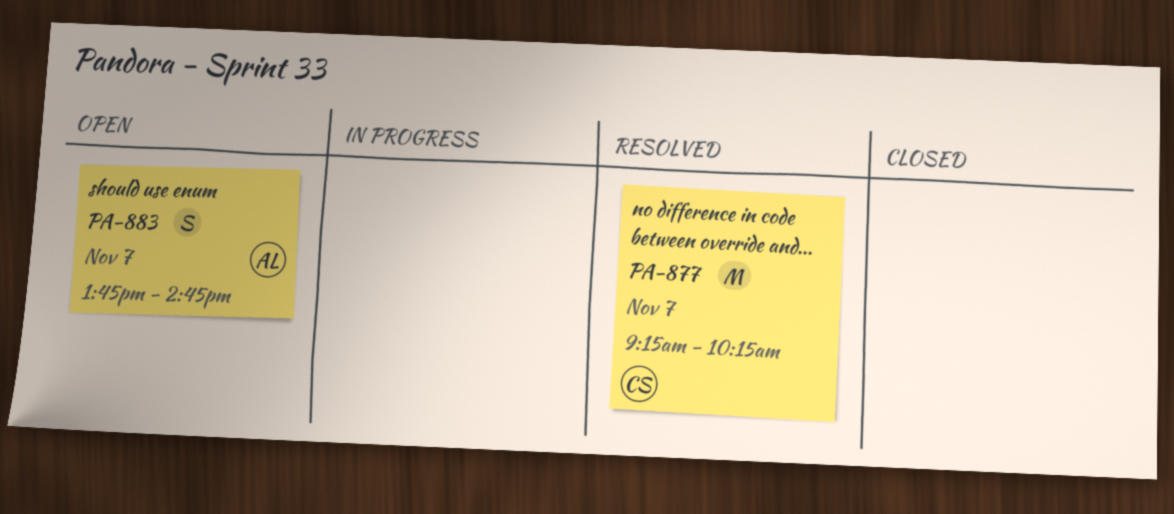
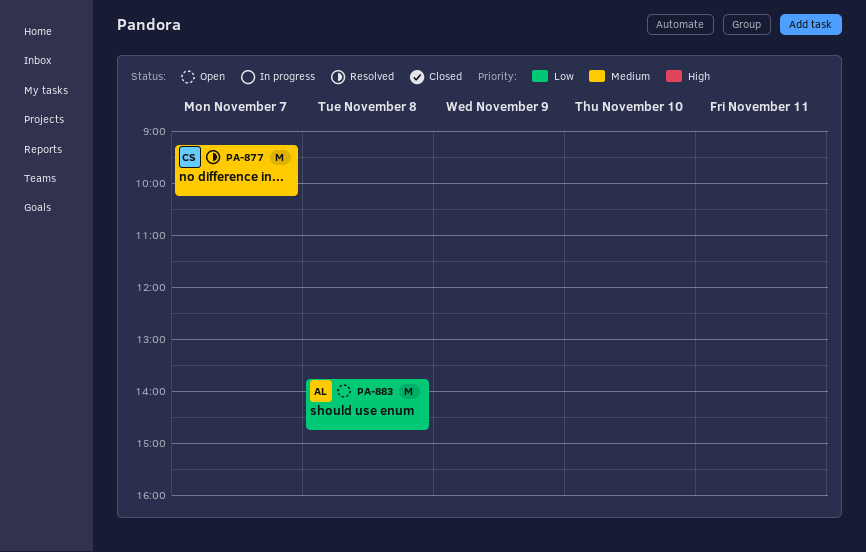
PA-883, estimate: S -> M
PA-883, day: Nov 7 -> Nov 8

